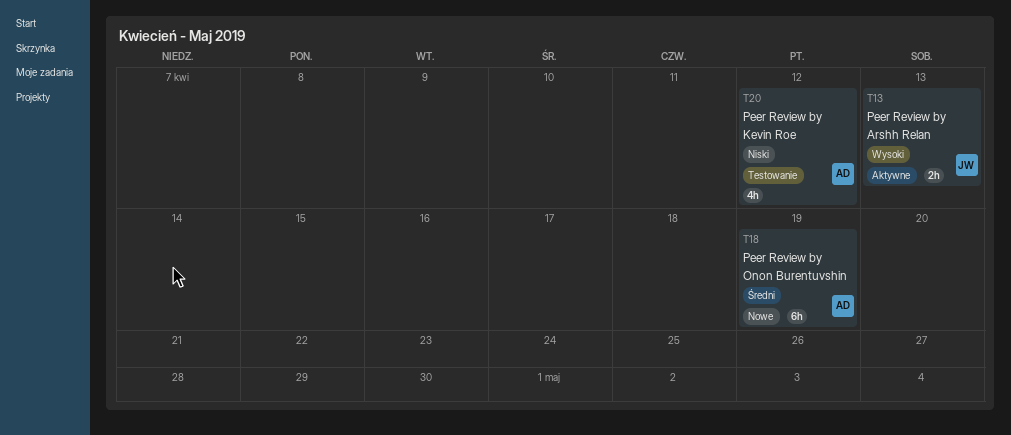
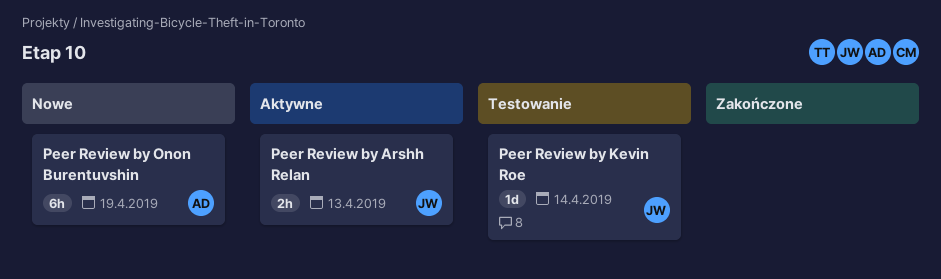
Peer Review by Kevin Roe, owner: AD -> JW
Peer Review by Kevin Roe, estimate: 4h -> 1d
Peer Review by Kevin Roe, due: Apr 12 -> Apr 14

